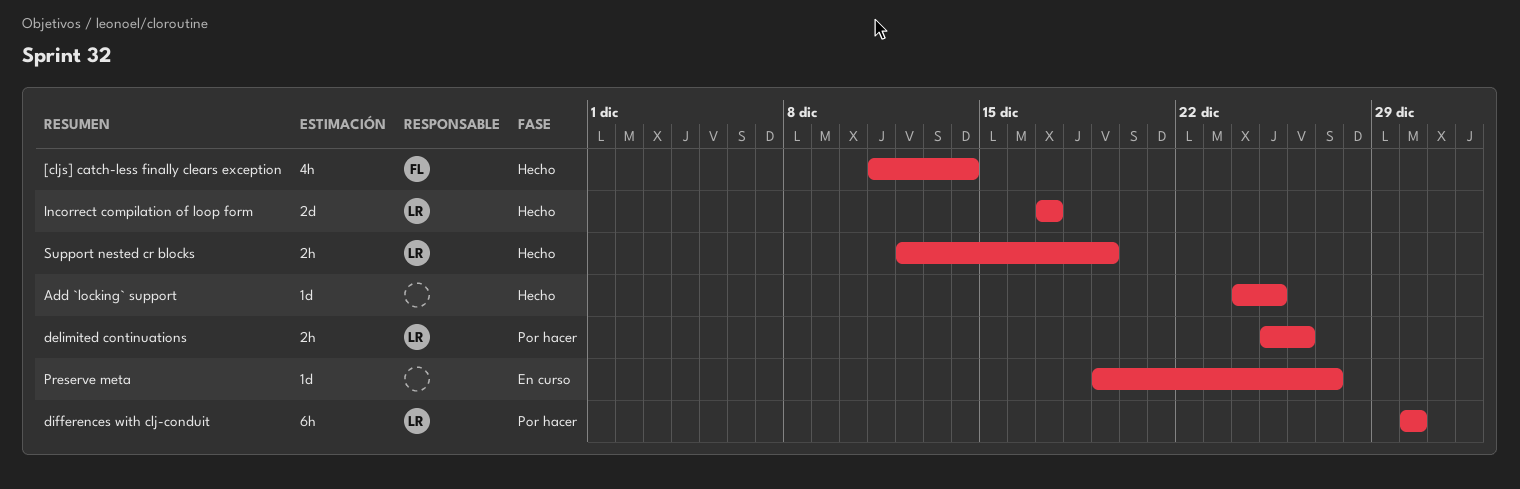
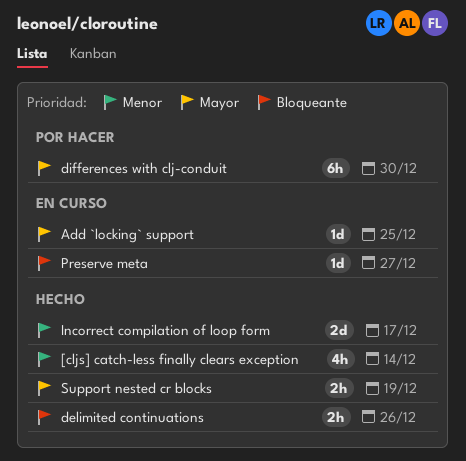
Add `locking` support, status: Hecho -> En curso
delimited continuations, status: Por hacer -> Hecho

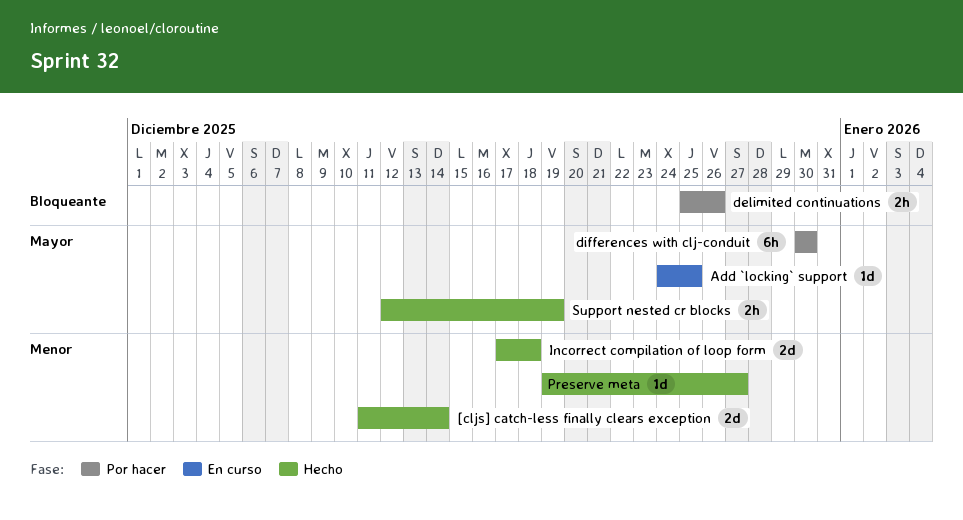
[cljs] catch-less finally clears exception, estimate: 4h -> 2d
delimited continuations, status: Hecho -> Por hacer
Incorrect compilation of loop form, due: Dec 17 -> Dec 18
Preserve meta, status: En curso -> Hecho
Preserve meta, priority: Bloqueante -> Menor

